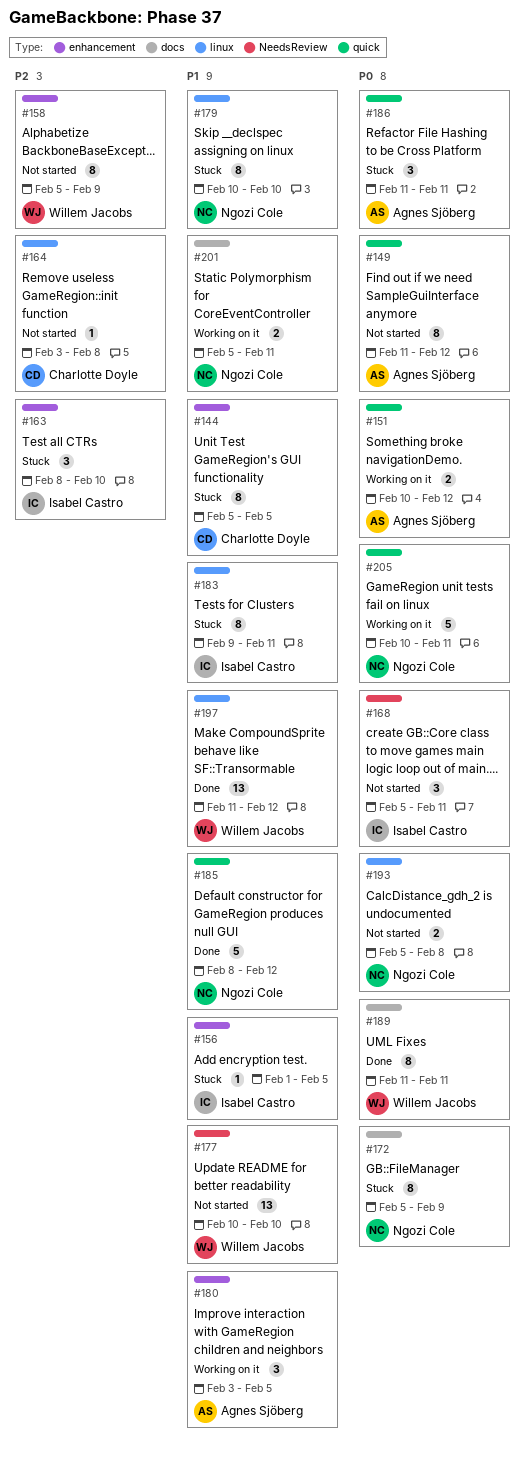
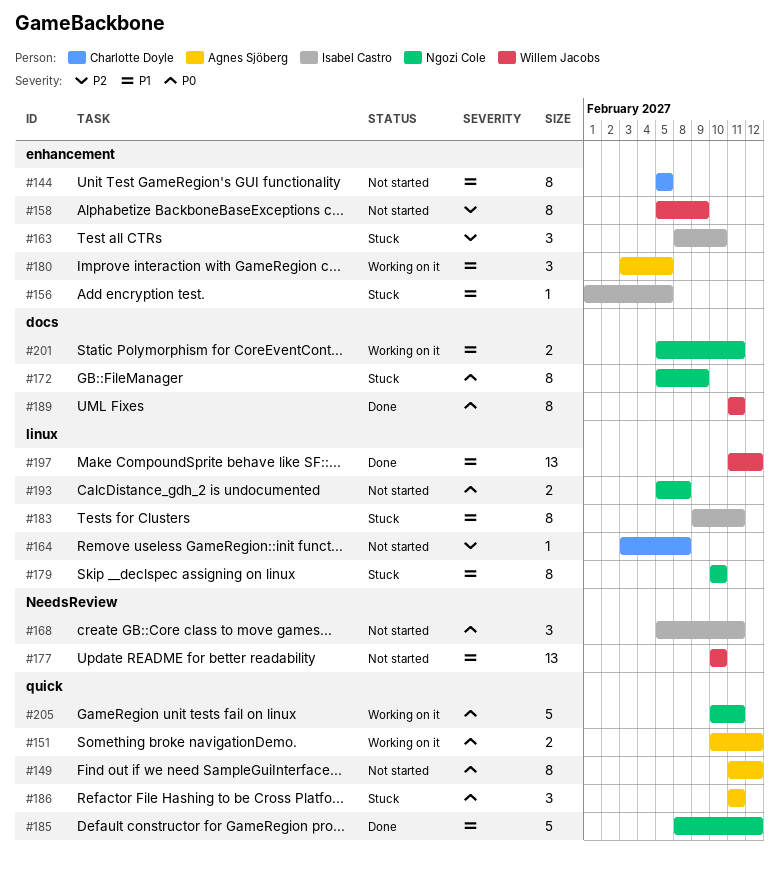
#144, status: Stuck -> Not started

